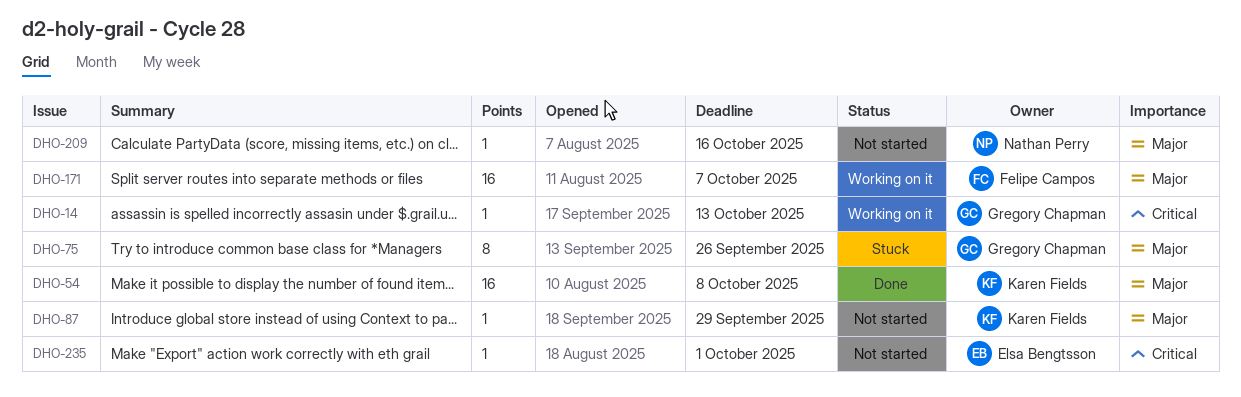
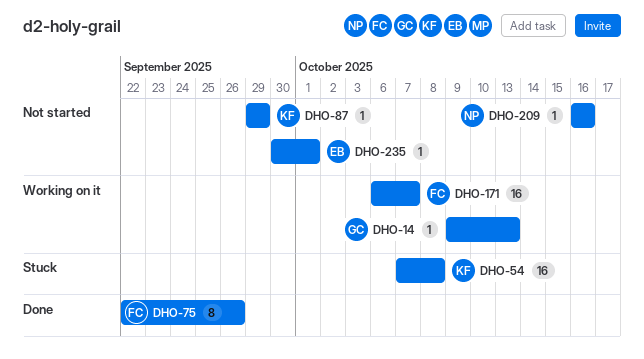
DHO-54, status: Done -> Stuck
DHO-75, status: Stuck -> Done
DHO-75, owner: Gregory Chapman -> Felipe Campos

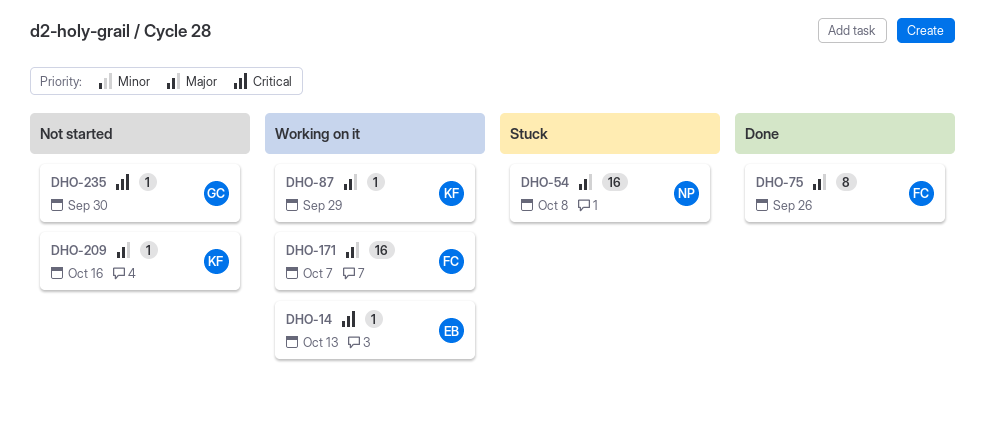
DHO-14, owner: GC -> EB
DHO-54, owner: KF -> NP
DHO-87, status: Not started -> Working on it
DHO-209, owner: NP -> KF
DHO-235, owner: EB -> GC
DHO-235, due: Oct 1 -> Sep 30

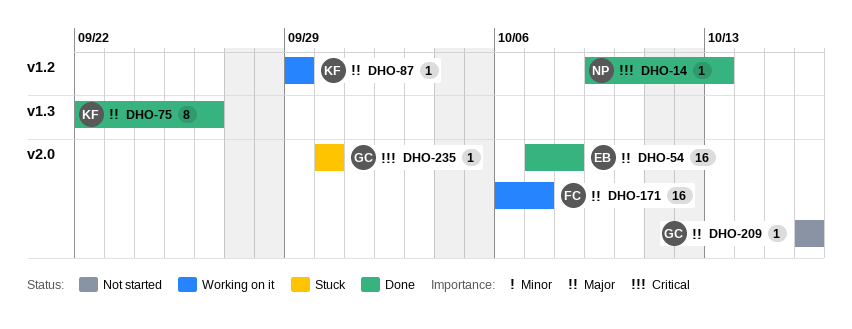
DHO-14, status: Working on it -> Done
DHO-14, owner: EB -> NP
DHO-54, status: Stuck -> Done
DHO-54, owner: NP -> EB
DHO-75, owner: FC -> KF
DHO-209, owner: KF -> GC
DHO-235, status: Not started -> Stuck

